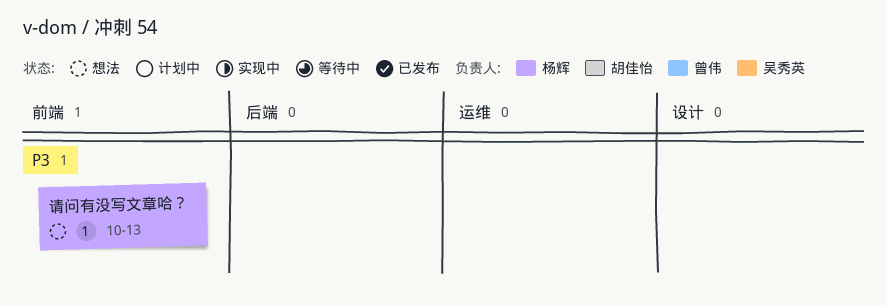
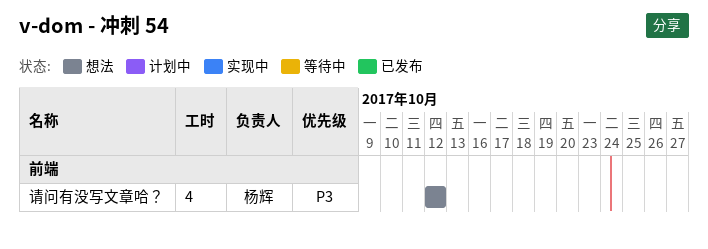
请问有没写文章哈？, estimate: 1 -> 4
请问有没写文章哈？, due: Oct 13 -> Oct 12

